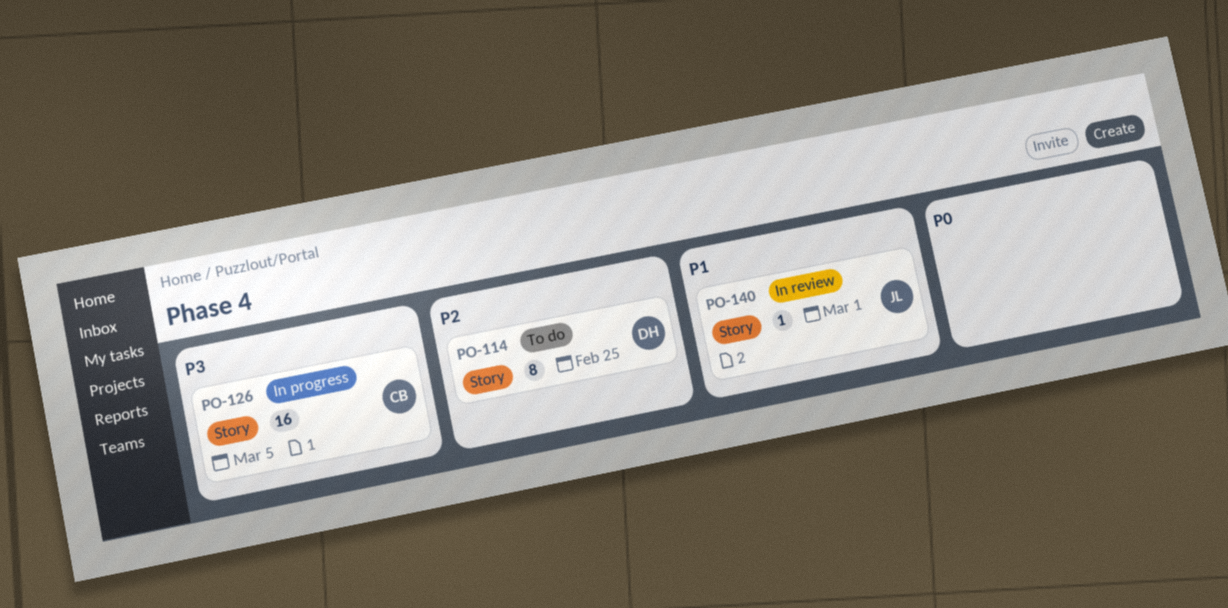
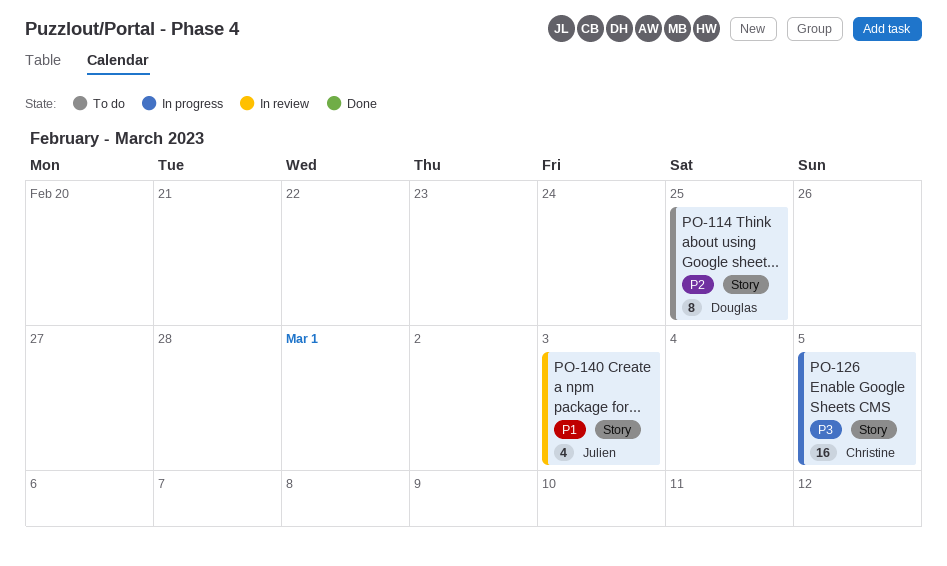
PO-140, estimate: 1 -> 4
PO-140, due: Mar 1 -> Mar 3

